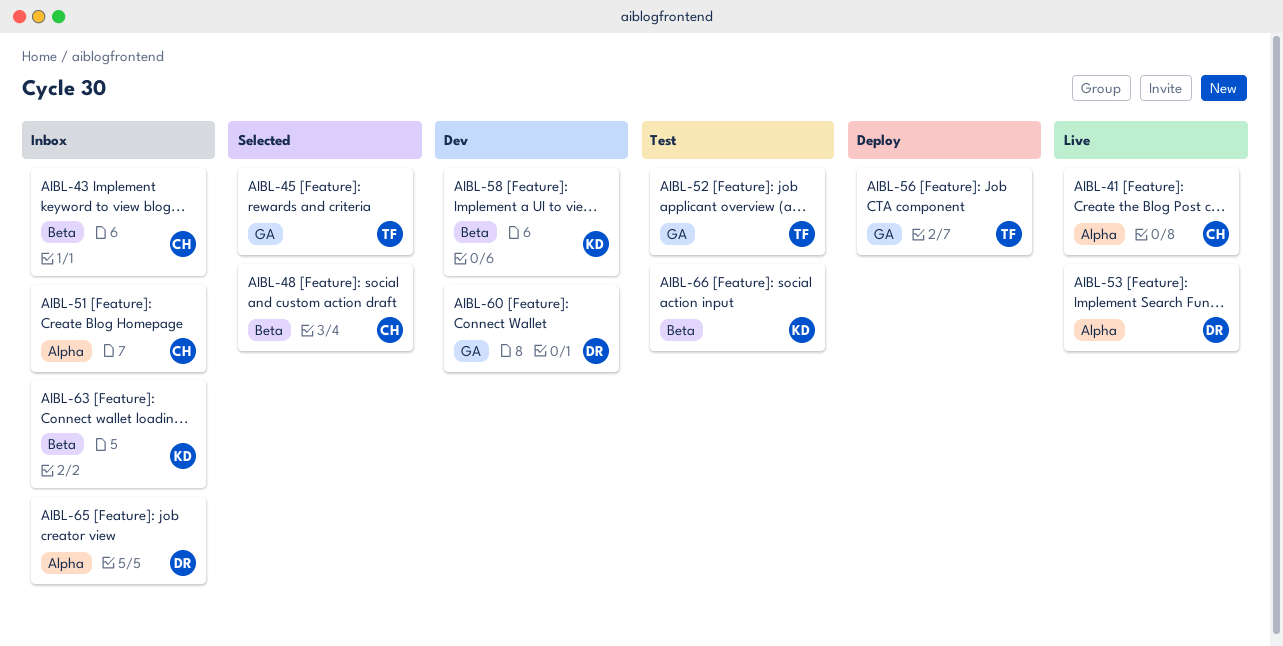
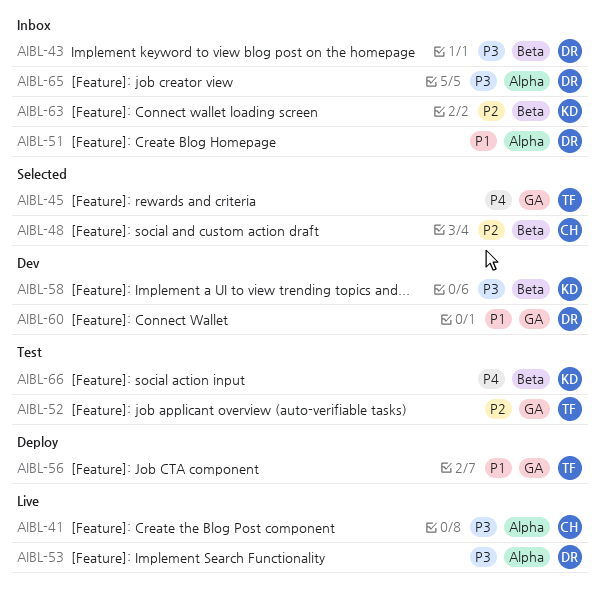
AIBL-43, owner: CH -> DR
AIBL-51, owner: CH -> DR

